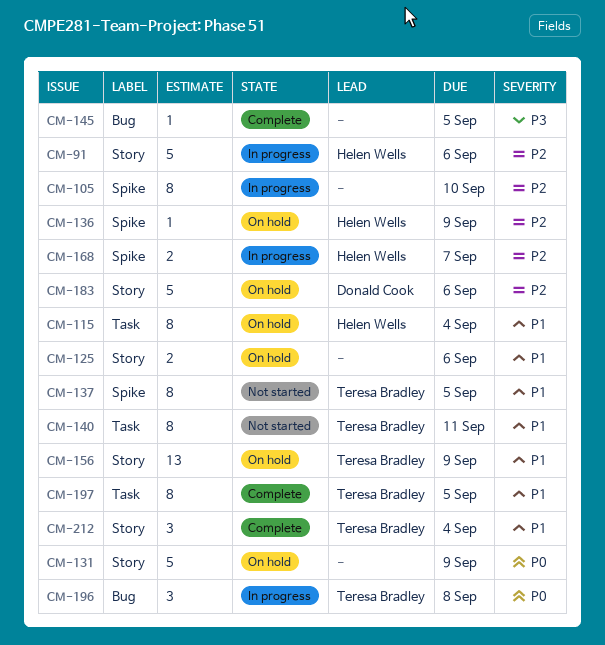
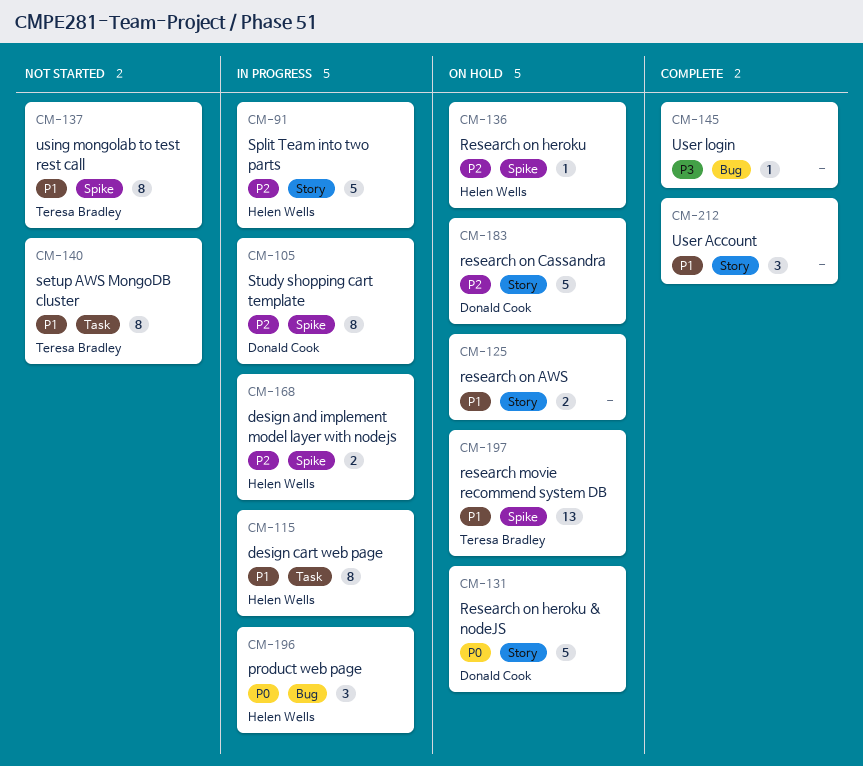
CM-105, owner: none -> Donald Cook
CM-115, status: On hold -> In progress
CM-131, owner: none -> Donald Cook
CM-156: present -> none
CM-196, owner: Teresa Bradley -> Helen Wells
CM-197, status: Complete -> On hold
CM-197, label: Task -> Spike
CM-197, estimate: 8 -> 13
CM-212, owner: Teresa Bradley -> none

